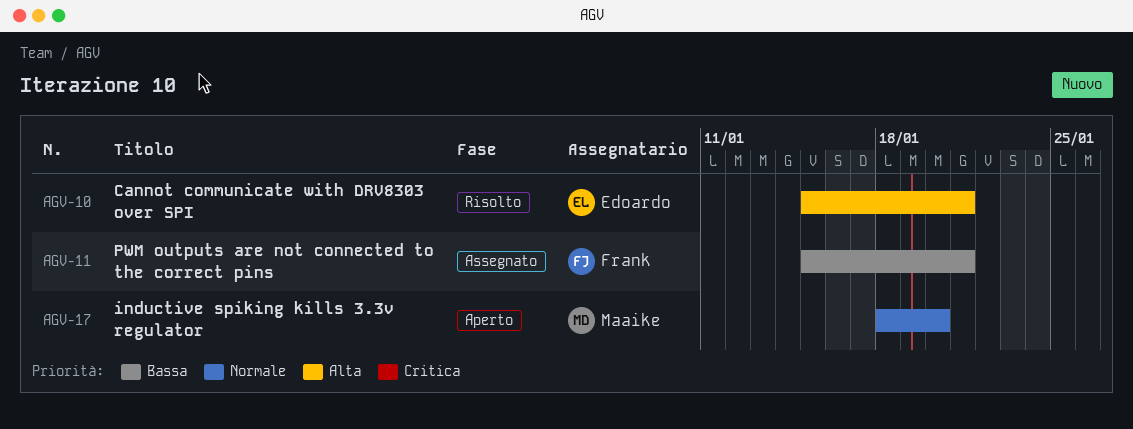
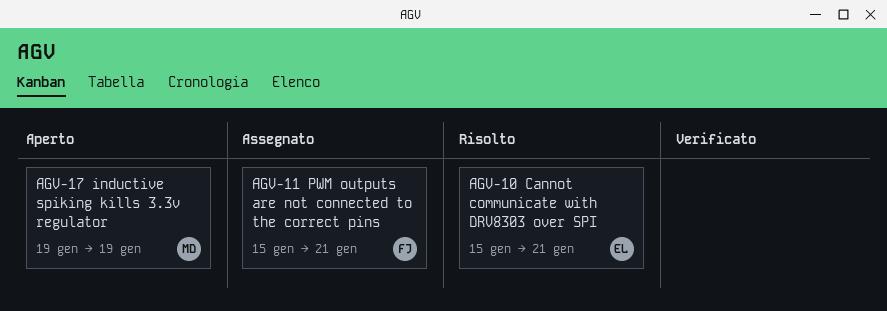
AGV-17, start: Jan 18 -> Jan 19
AGV-17, due: Jan 20 -> Jan 19

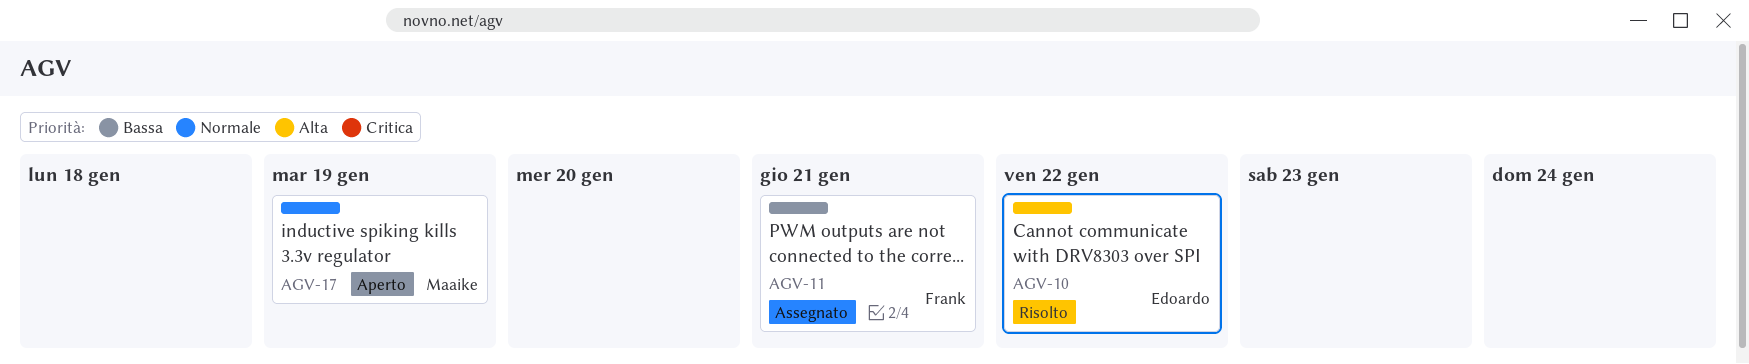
AGV-10, due: Jan 21 -> Jan 22

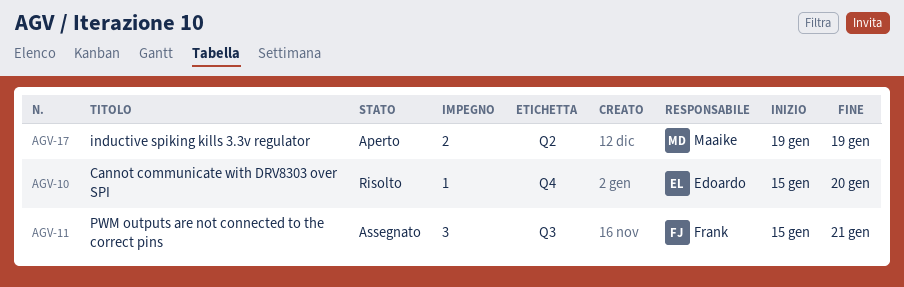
AGV-10, due: Jan 22 -> Jan 20

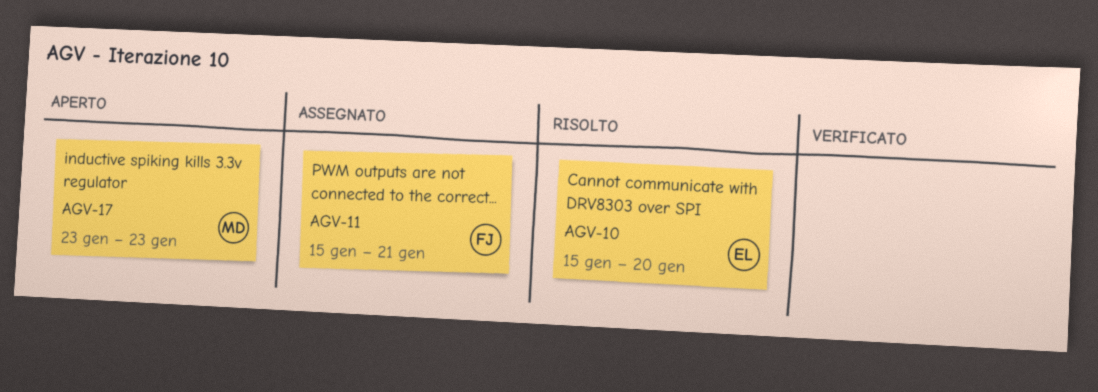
AGV-17, start: Jan 19 -> Jan 23
AGV-17, due: Jan 19 -> Jan 23

